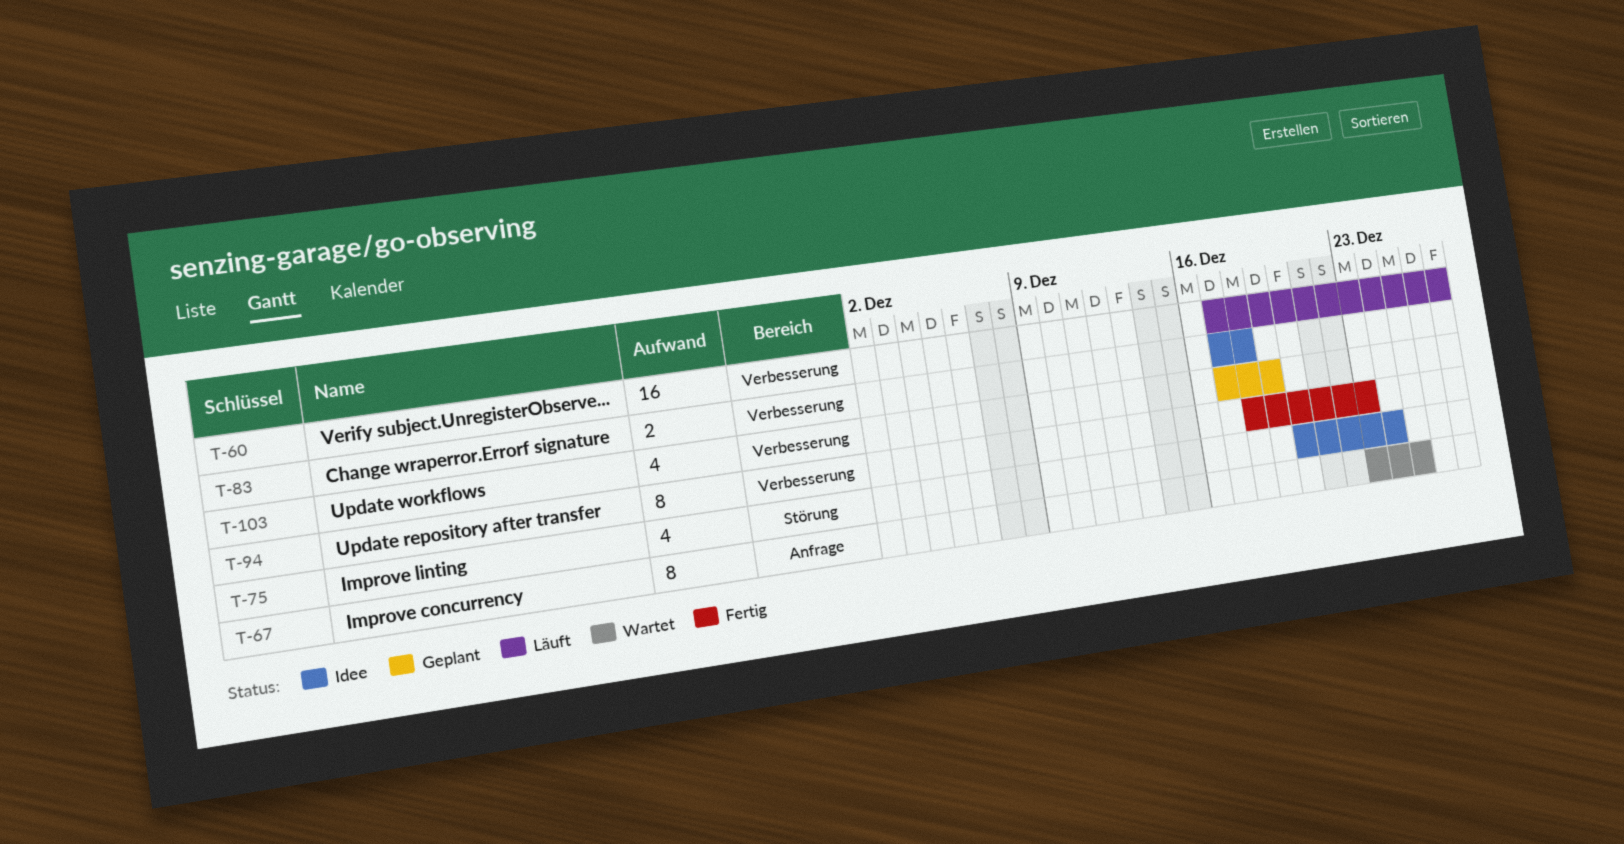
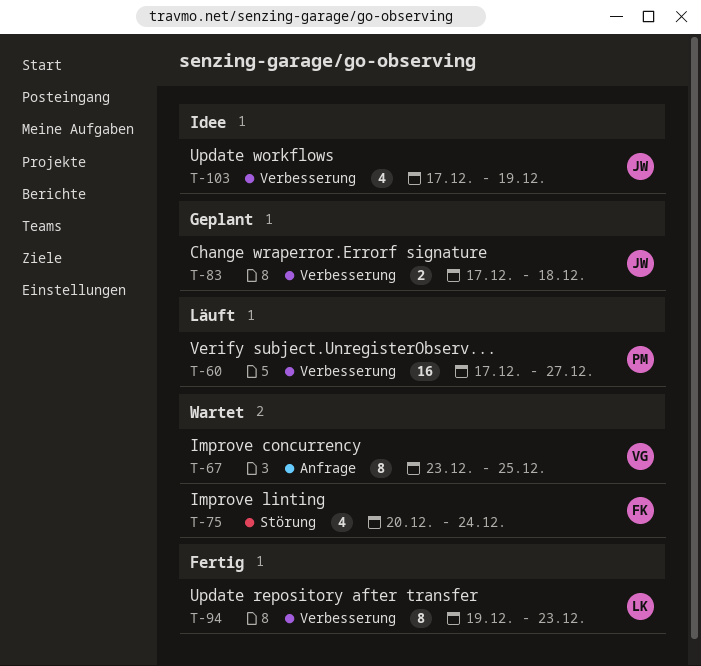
T-75, status: Idee -> Wartet
T-83, status: Idee -> Geplant
T-94, start: Dec 18 -> Dec 19
T-103, status: Geplant -> Idee

